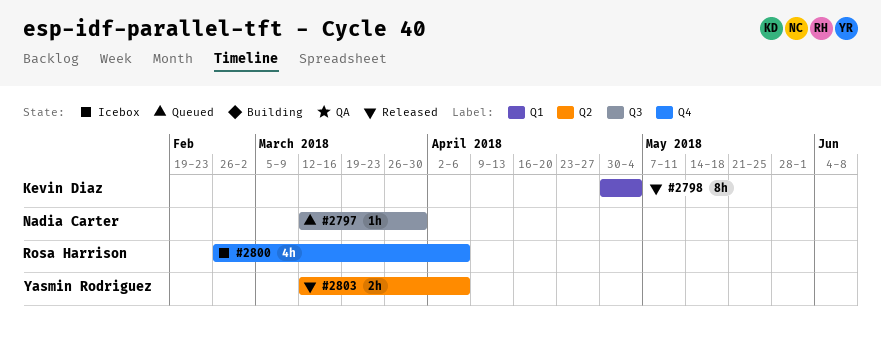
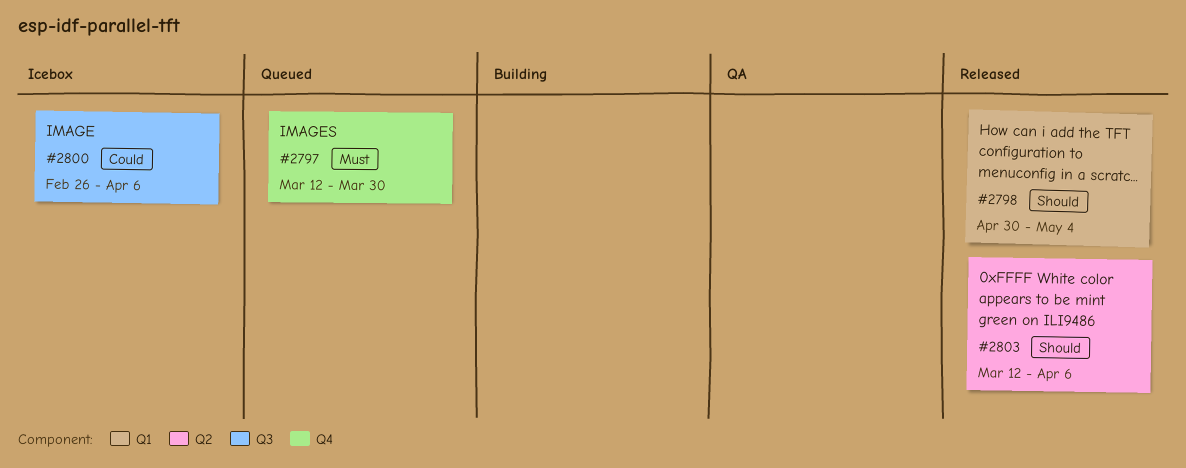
#2797, label: Q3 -> Q4
#2800, label: Q4 -> Q3

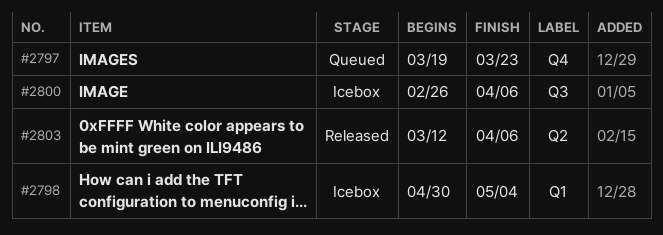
#2797, start: Mar 12 -> Mar 19
#2797, due: Mar 30 -> Mar 23
#2798, status: Released -> Icebox

